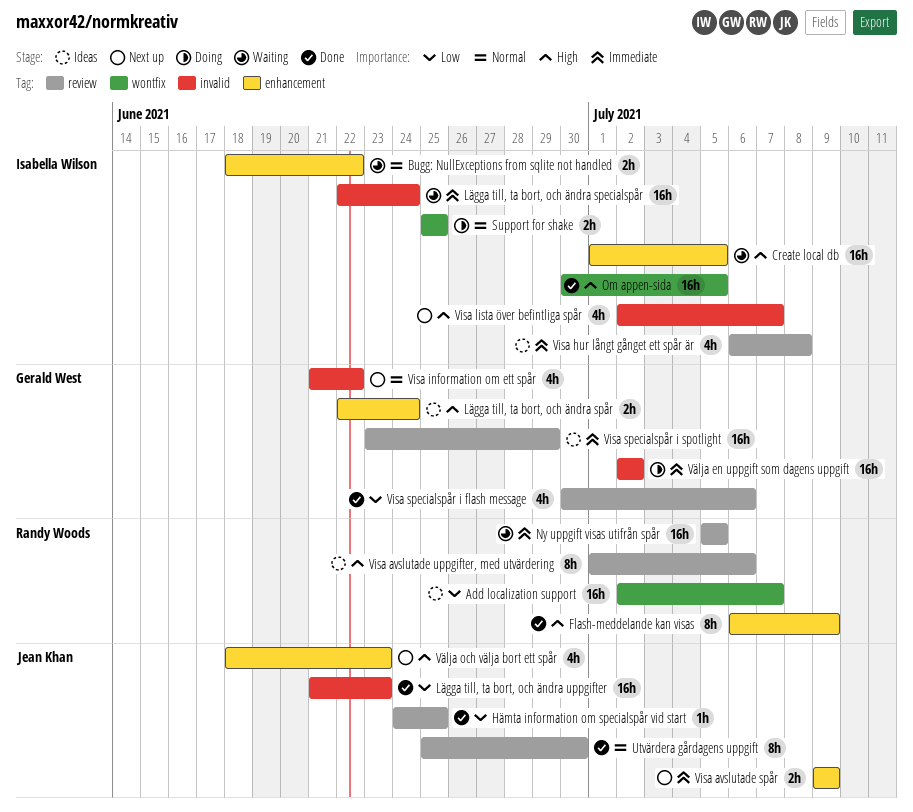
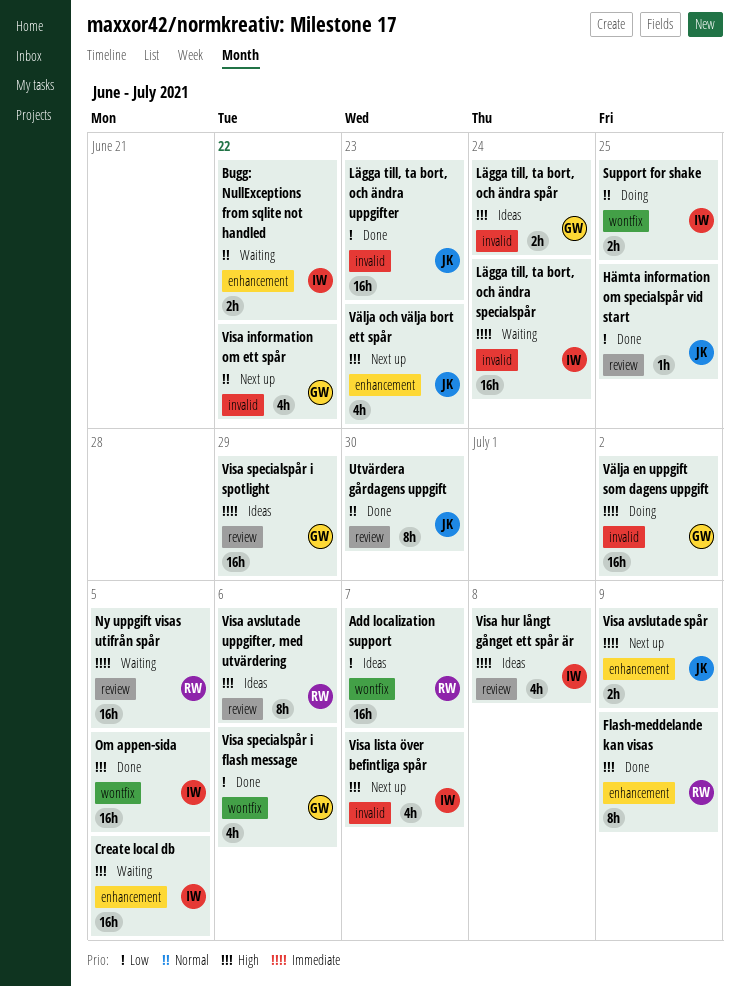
Lägga till, ta bort, och ändra spår, label: enhancement -> invalid
Visa specialspår i flash message, label: review -> wontfix

